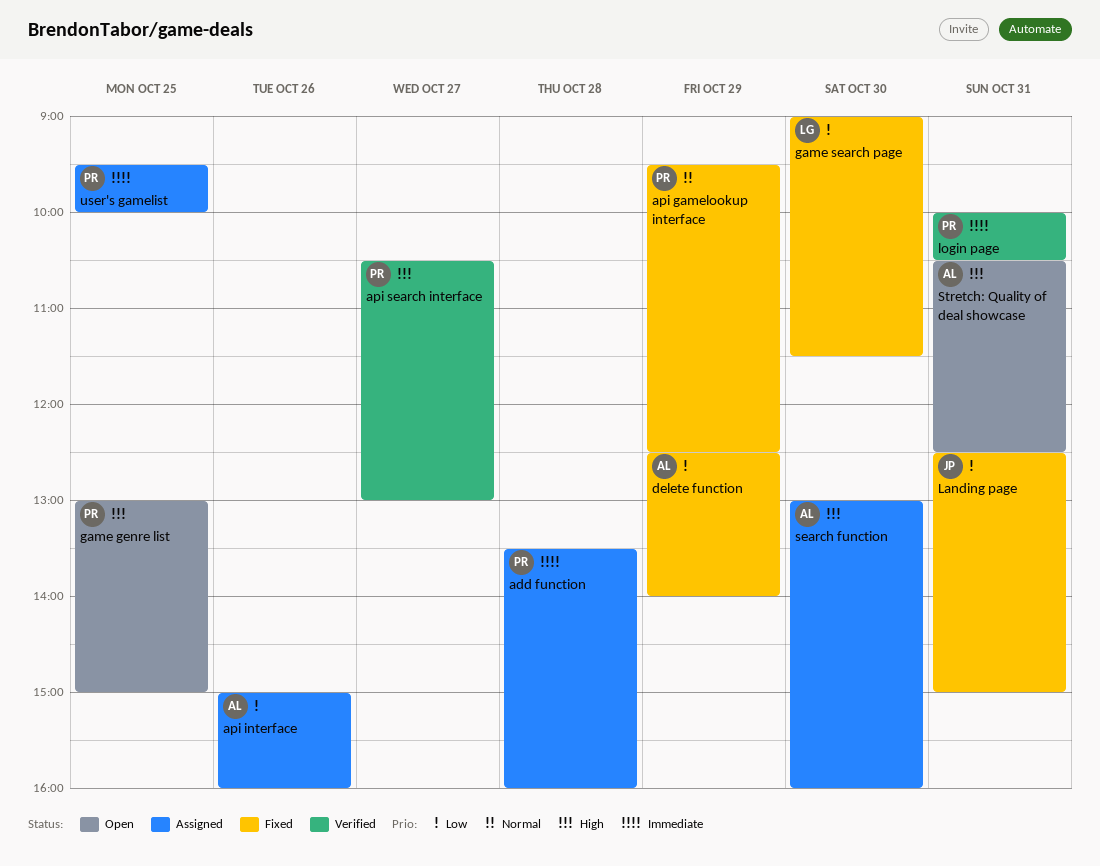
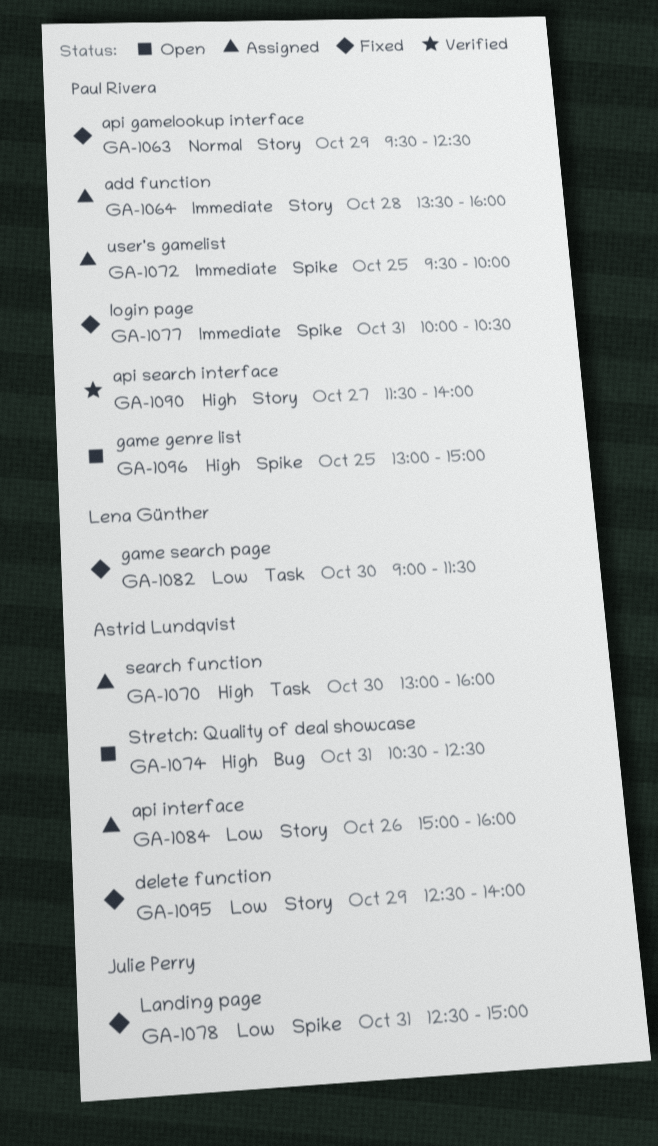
api search interface, begins: 10:30 -> 11:30
api search interface, ends: 13:00 -> 14:00
login page, status: Verified -> Fixed

